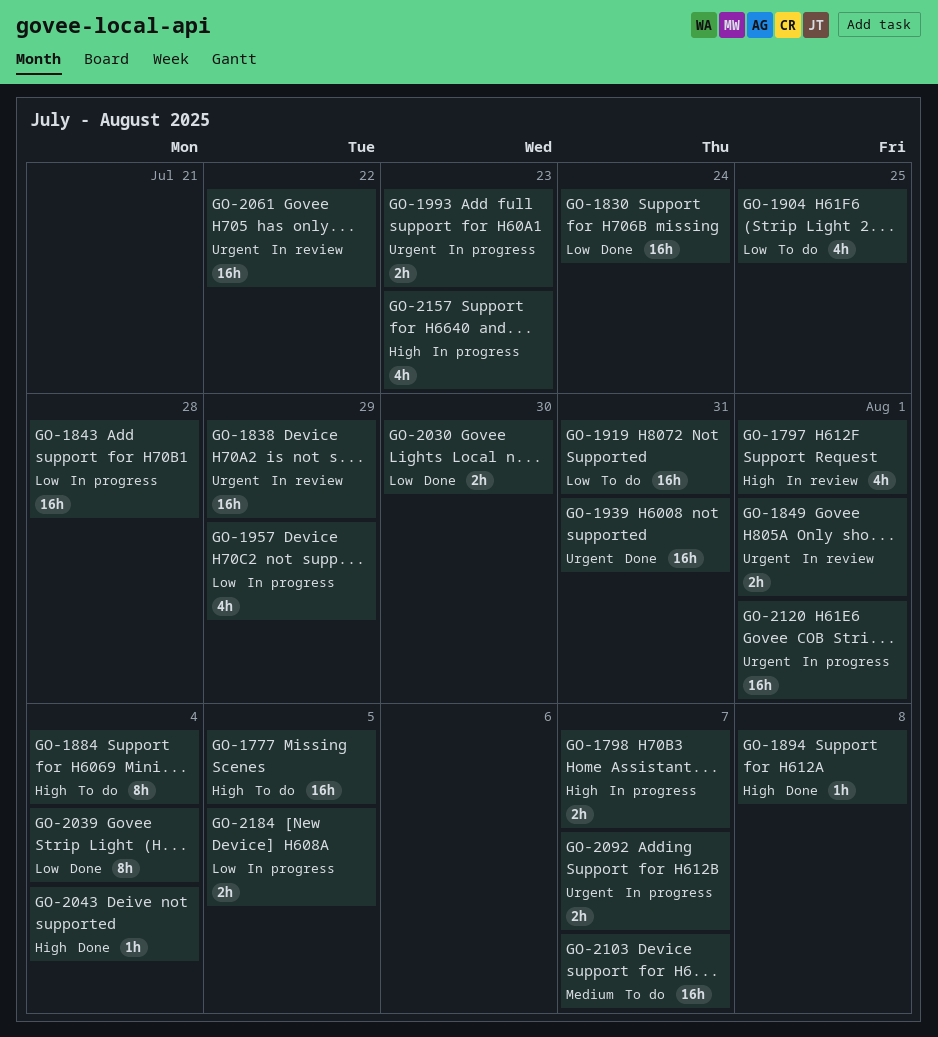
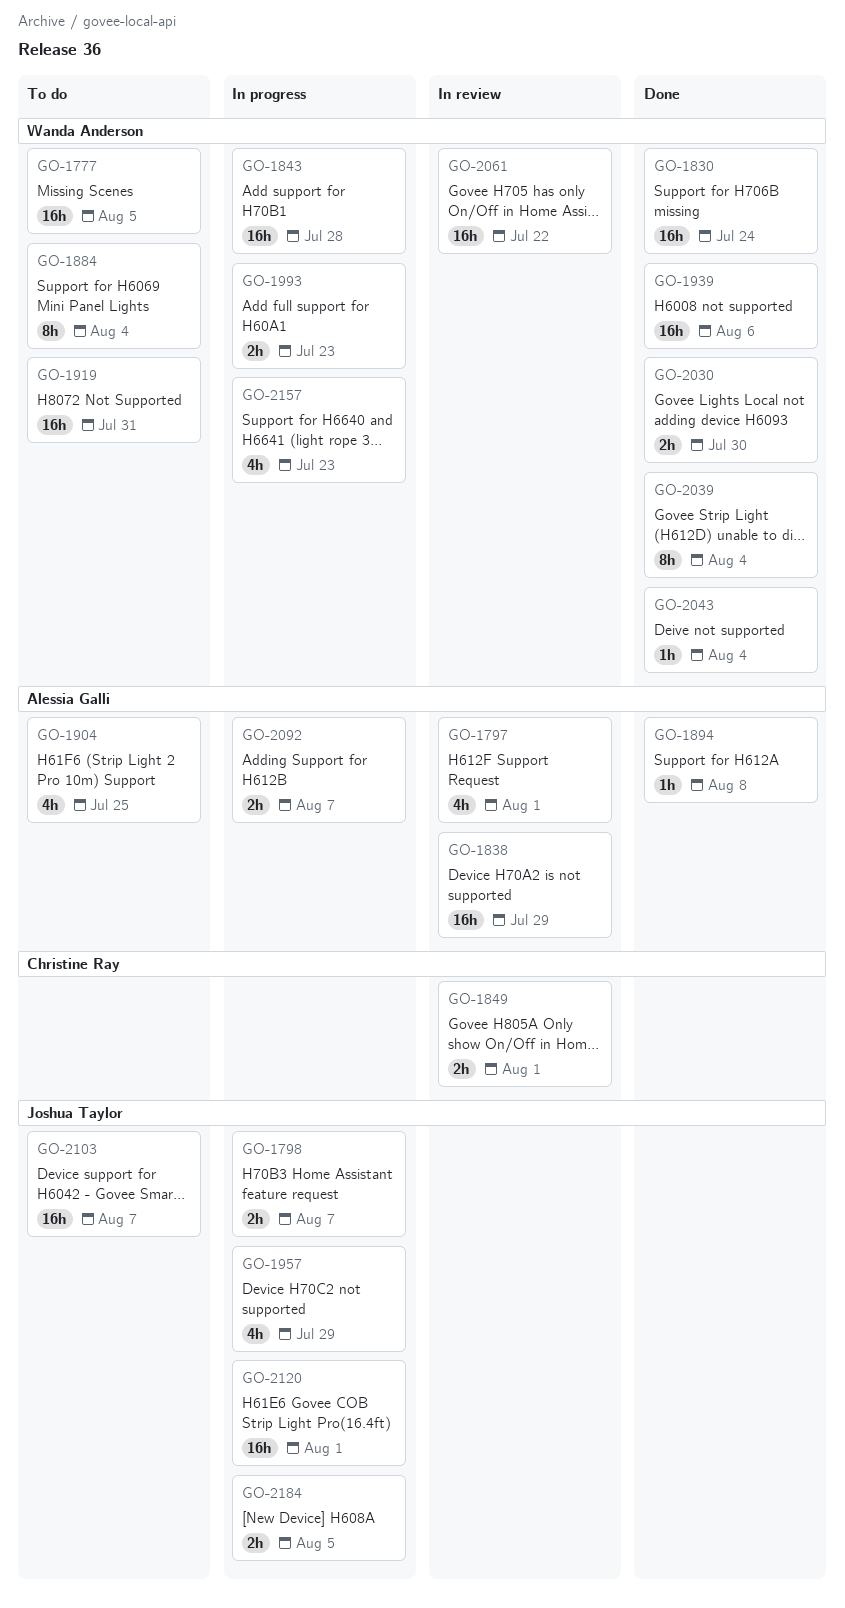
GO-1939, due: Jul 31 -> Aug 6

